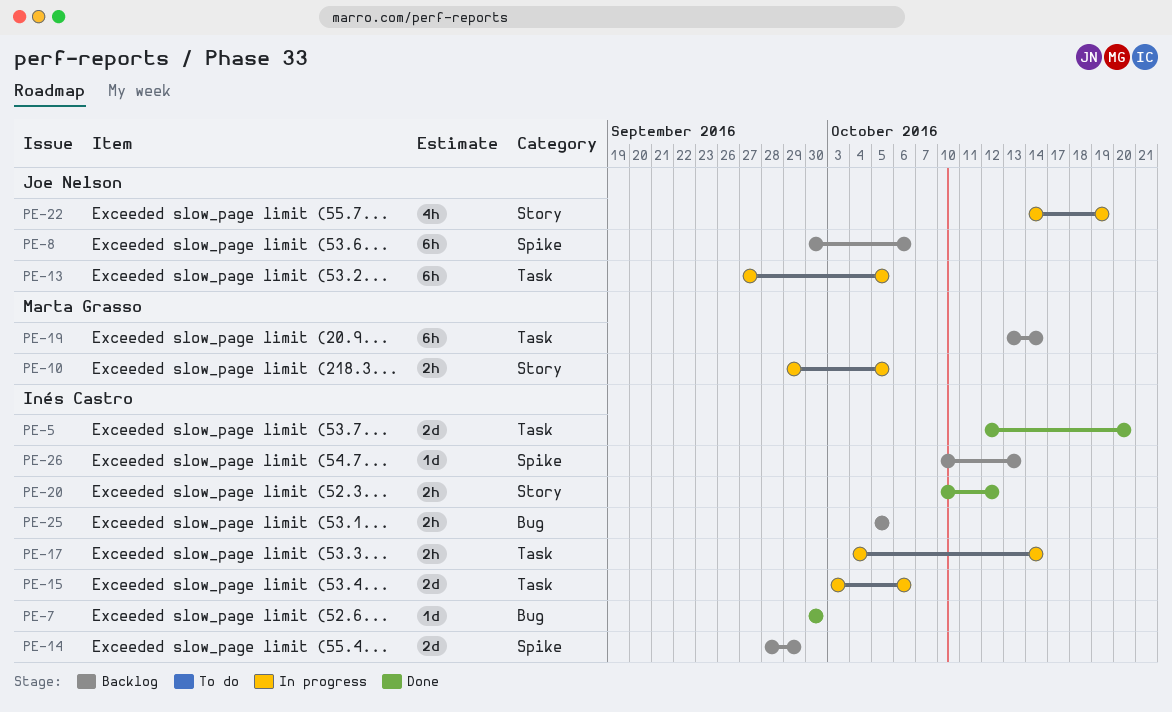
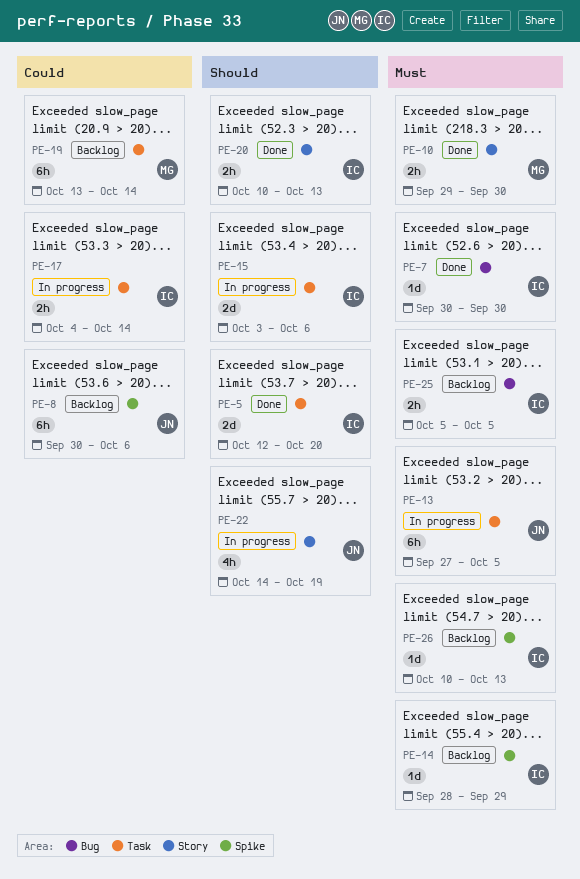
PE-10, status: In progress -> Done
PE-10, due: Oct 5 -> Sep 30
PE-14, estimate: 2d -> 1d
PE-20, due: Oct 12 -> Oct 13

